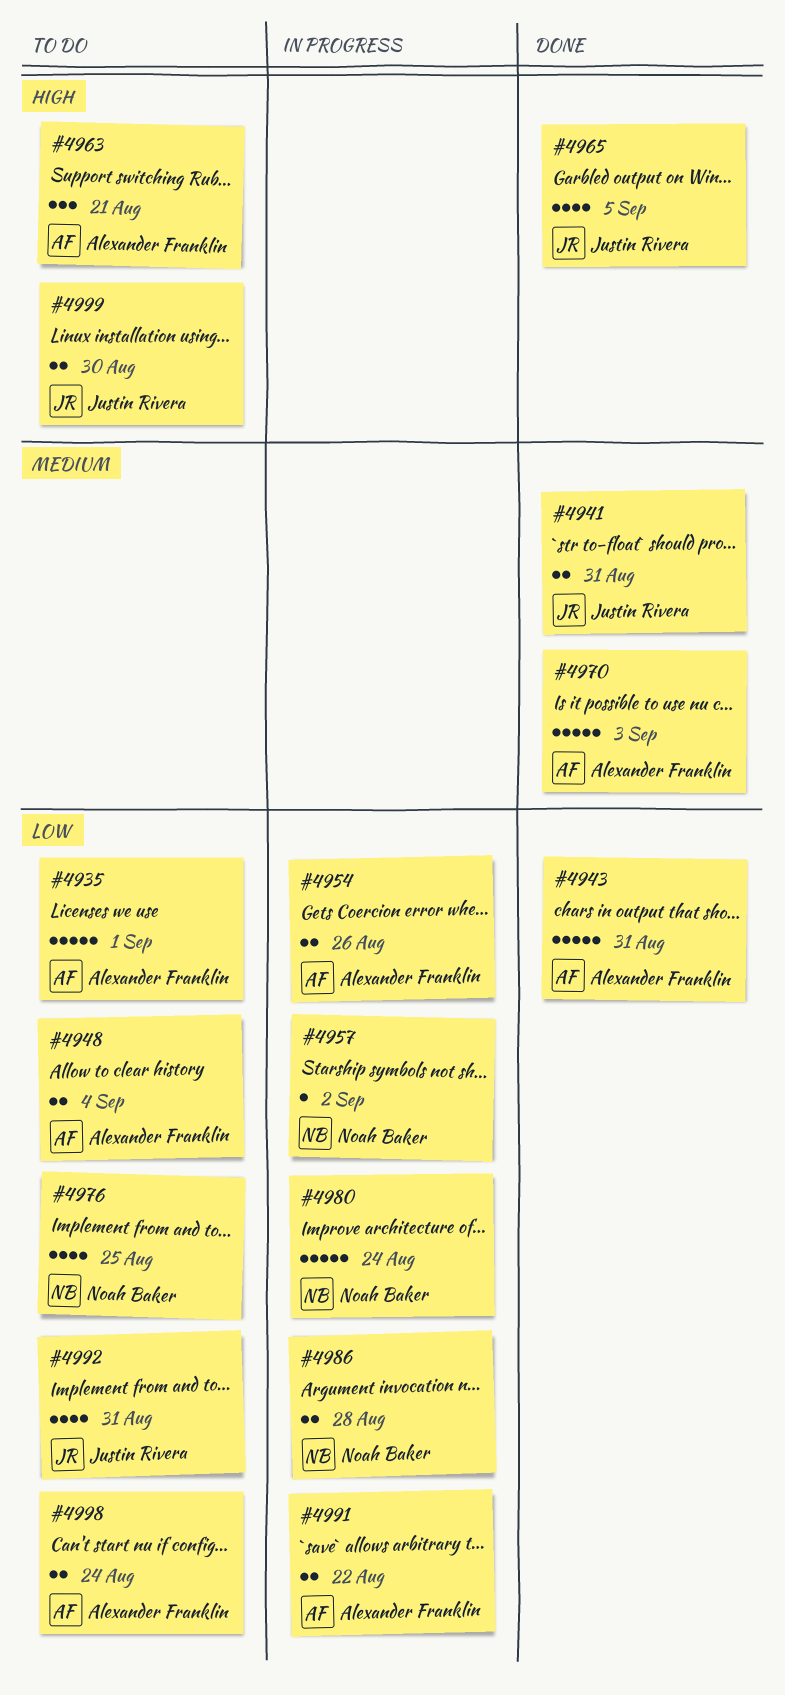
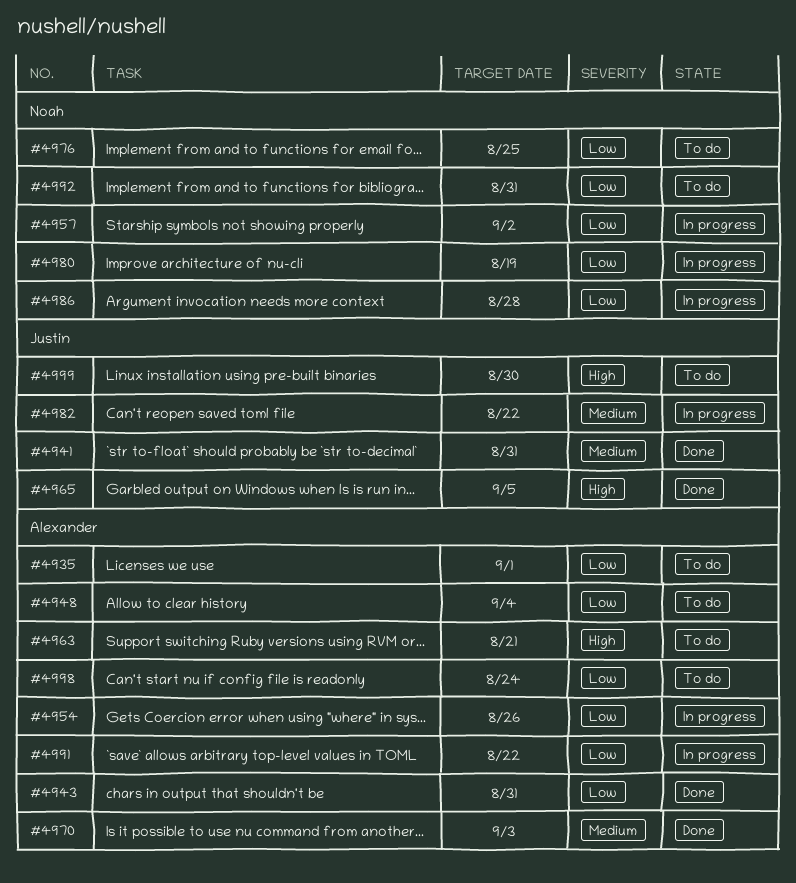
#4980, due: Aug 24 -> Aug 19
#4982: none -> present
#4992, owner: Justin Rivera -> Noah Baker

